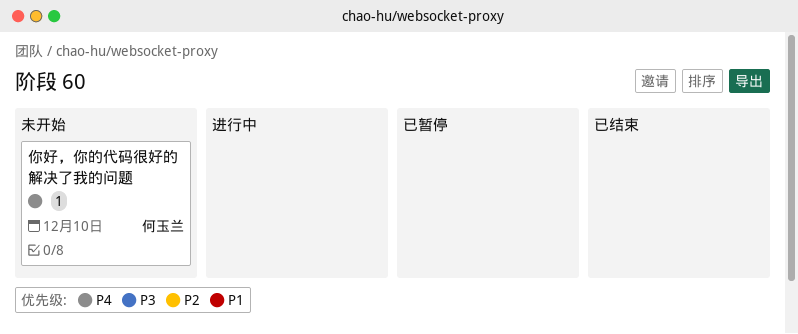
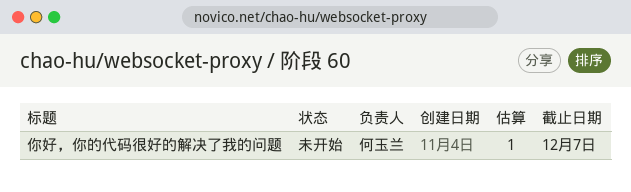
你好，你的代码很好的解决了我的问题, due: Dec 10 -> Dec 7

